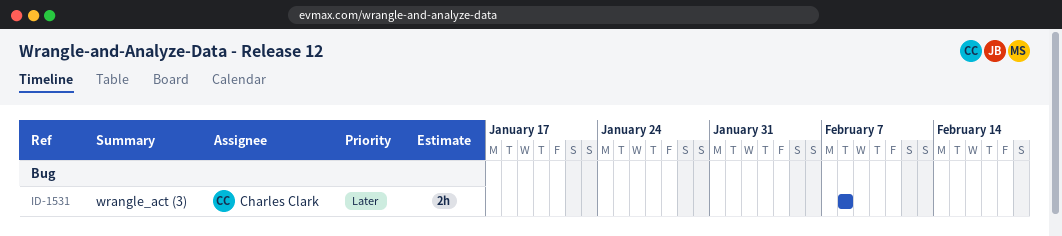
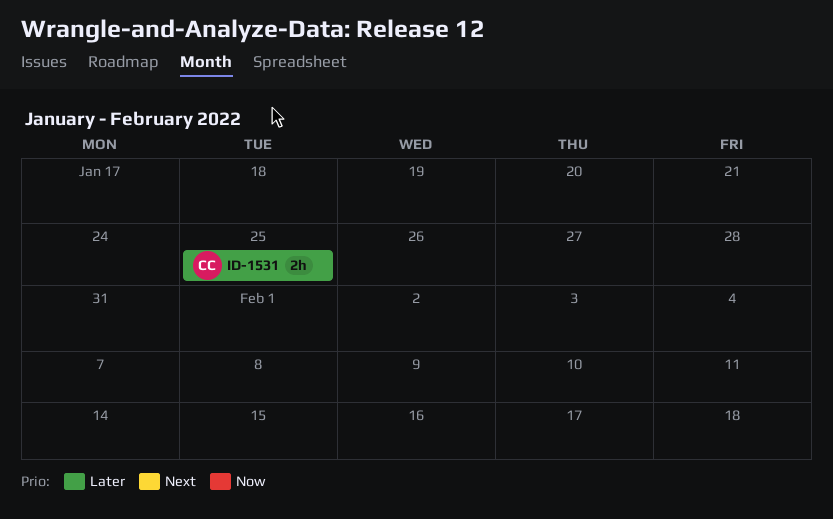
ID-1531, start: Feb 8 -> Jan 25
ID-1531, due: Feb 8 -> Jan 25

